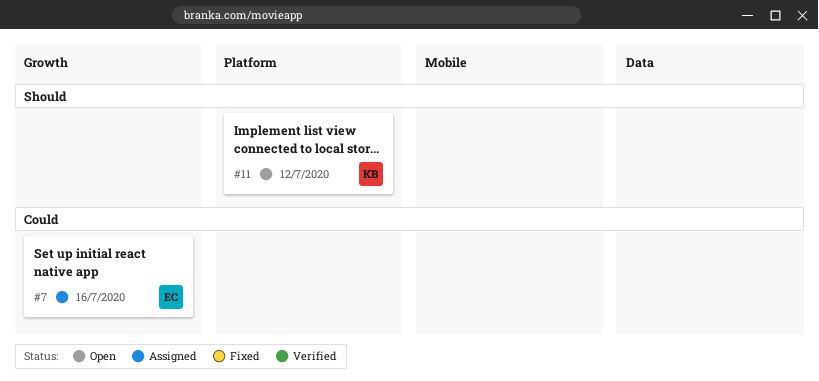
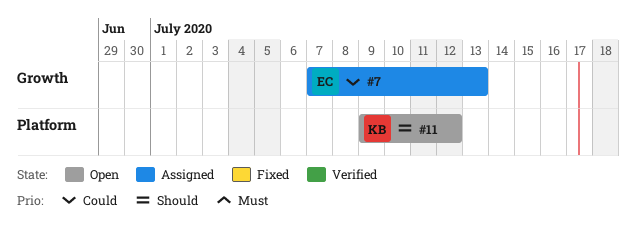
#7, due: Jul 16 -> Jul 13

